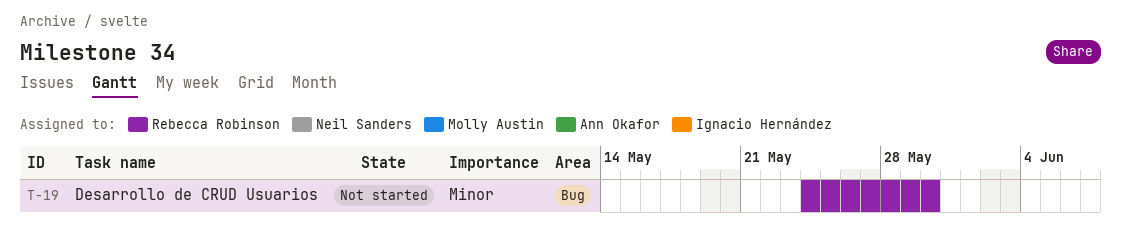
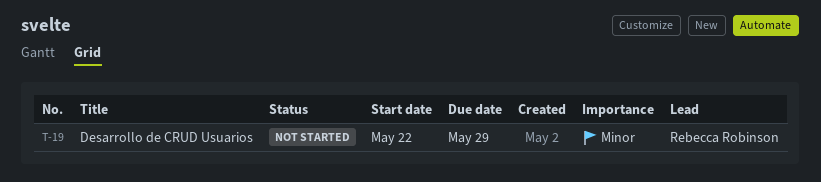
T-19, start: May 24 -> May 22
T-19, due: May 30 -> May 29

